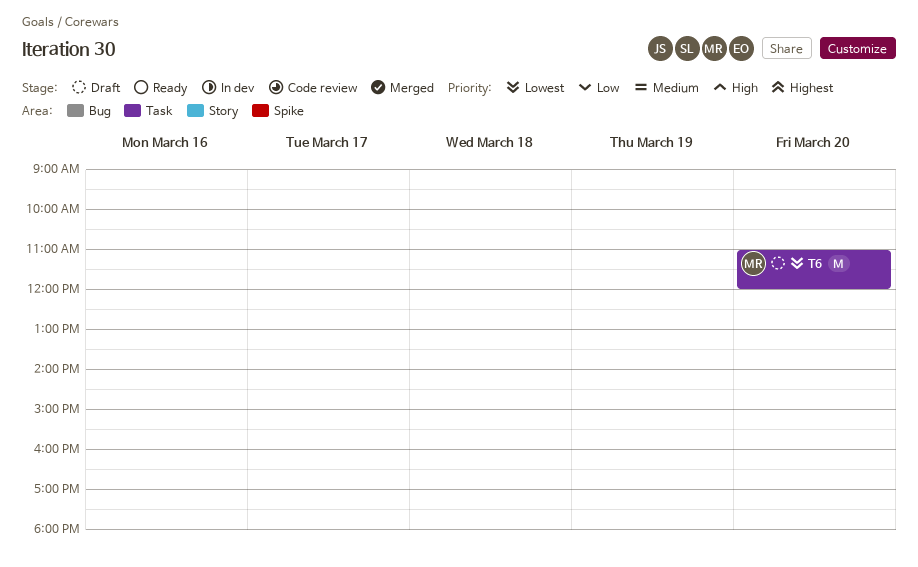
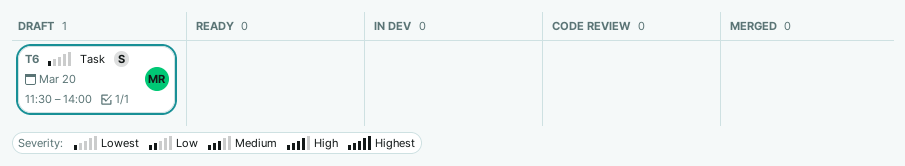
T6, estimate: M -> S
T6, begins: 11:00 -> 11:30
T6, ends: 12:00 -> 14:00

